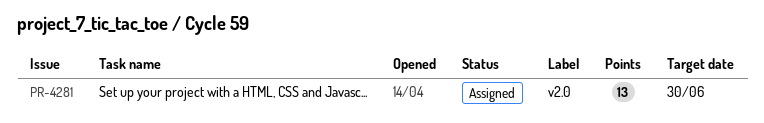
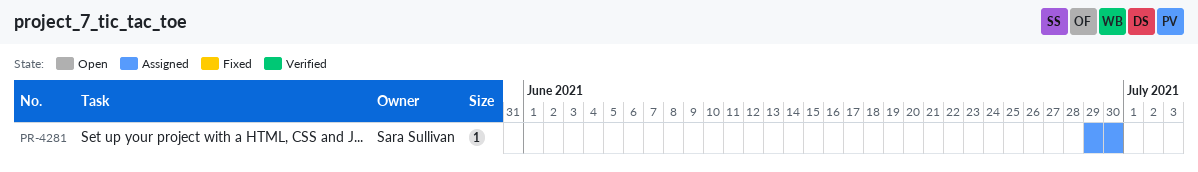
PR-4281, estimate: 13 -> 1

